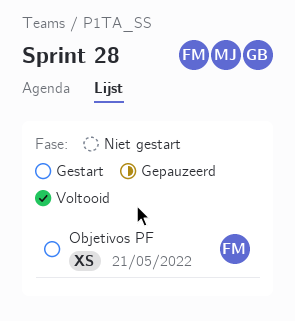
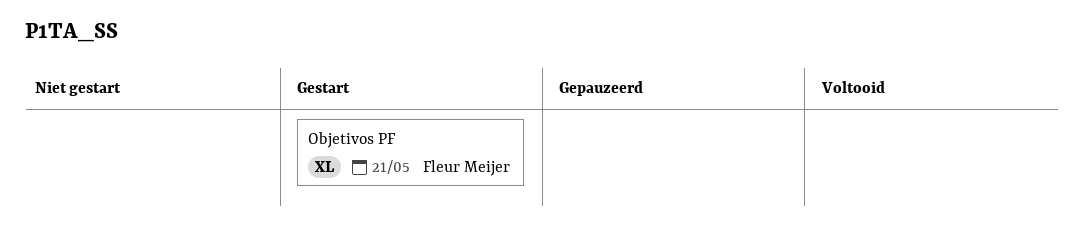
Objetivos PF, estimate: XS -> XL

